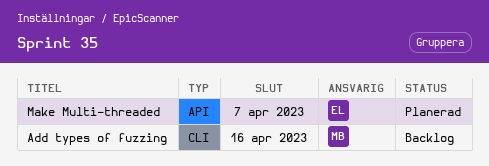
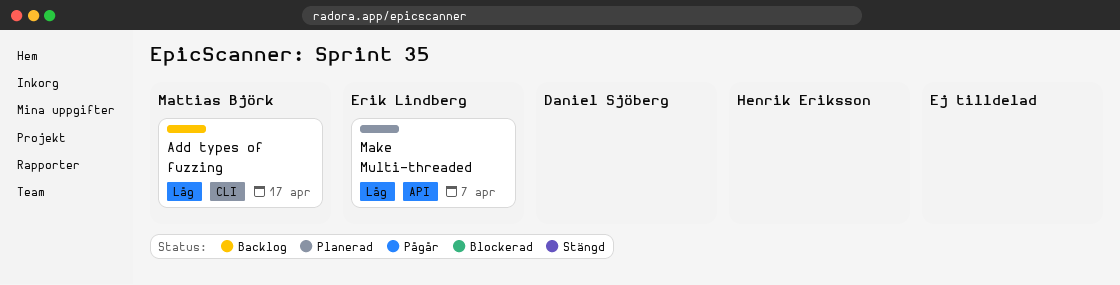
Add types of fuzzing, due: Apr 16 -> Apr 17

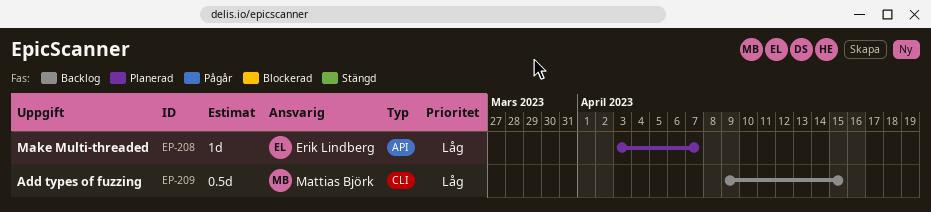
Add types of fuzzing, due: Apr 17 -> Apr 15

